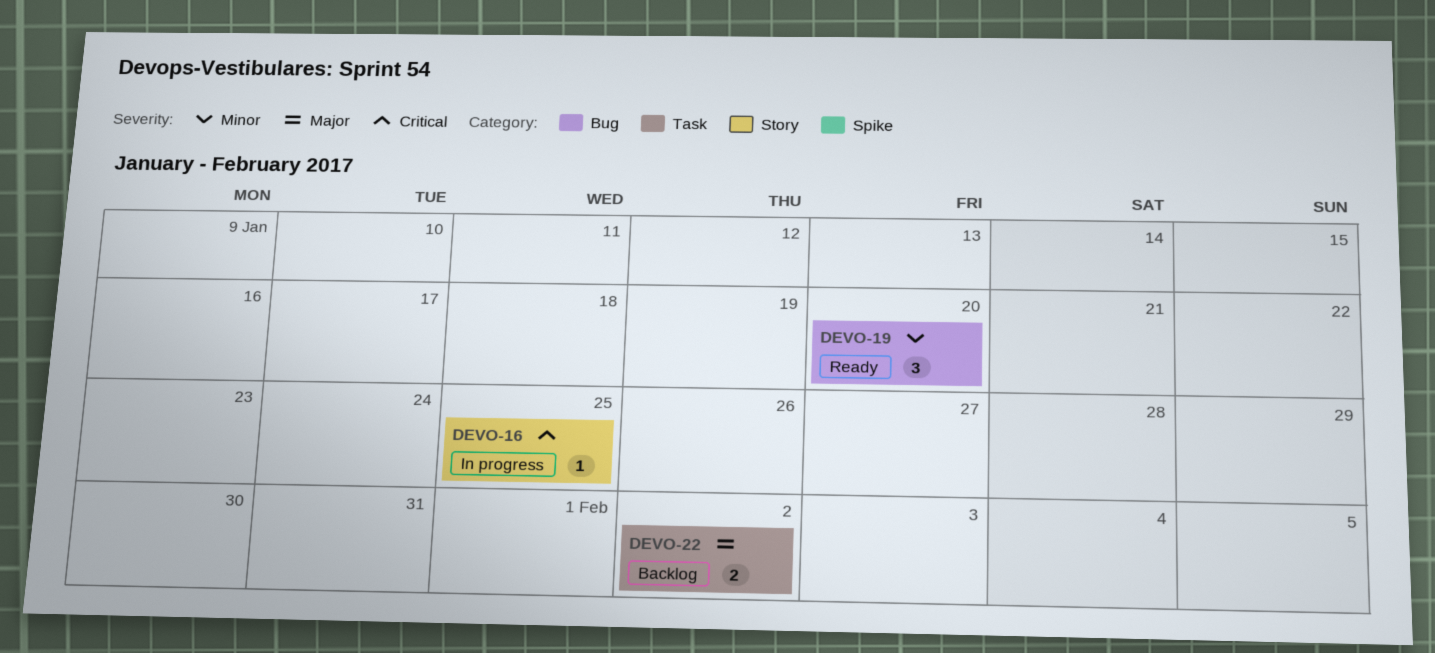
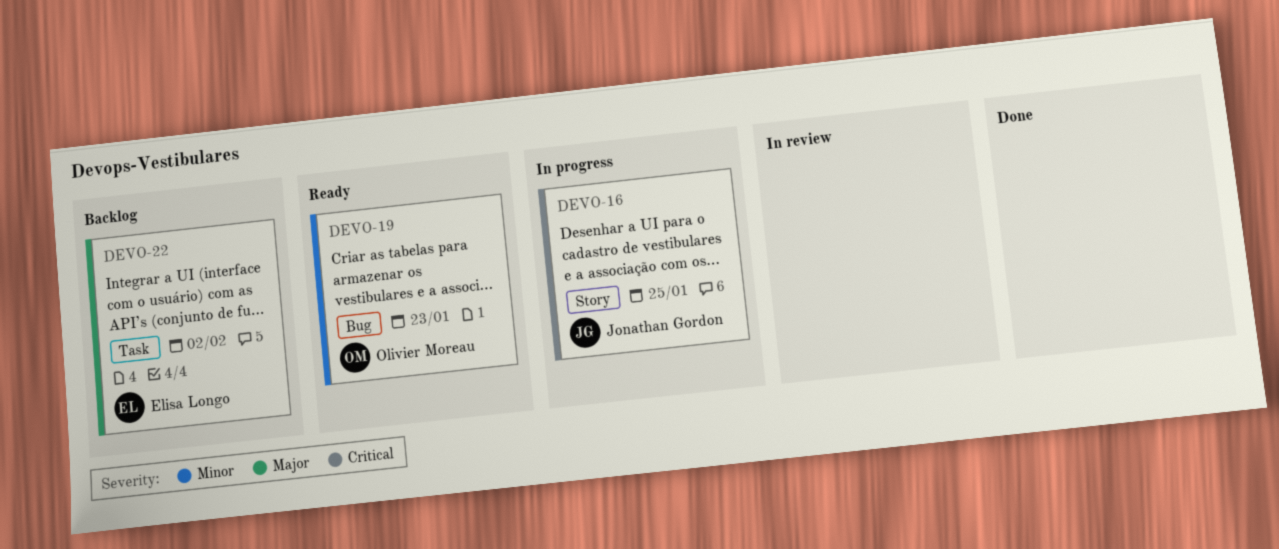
DEVO-19, due: Jan 20 -> Jan 23

